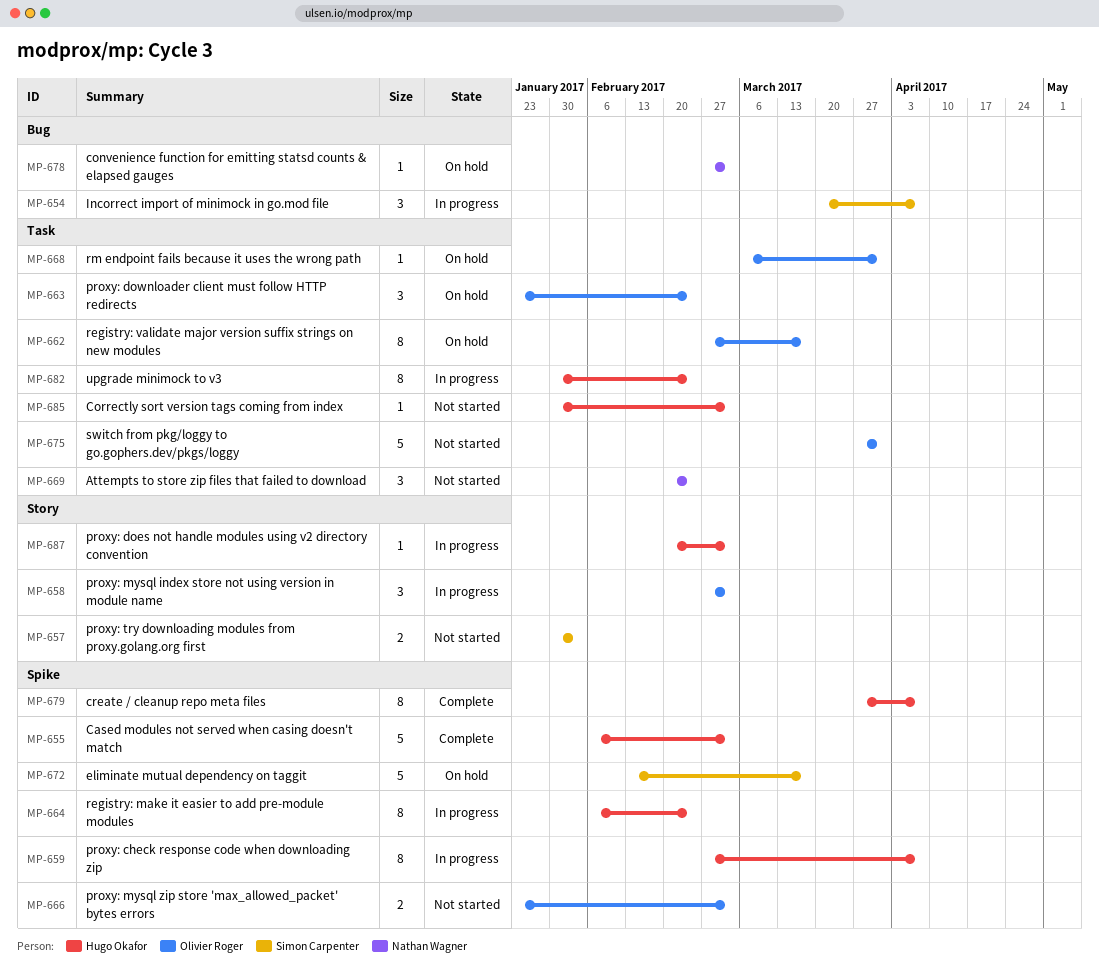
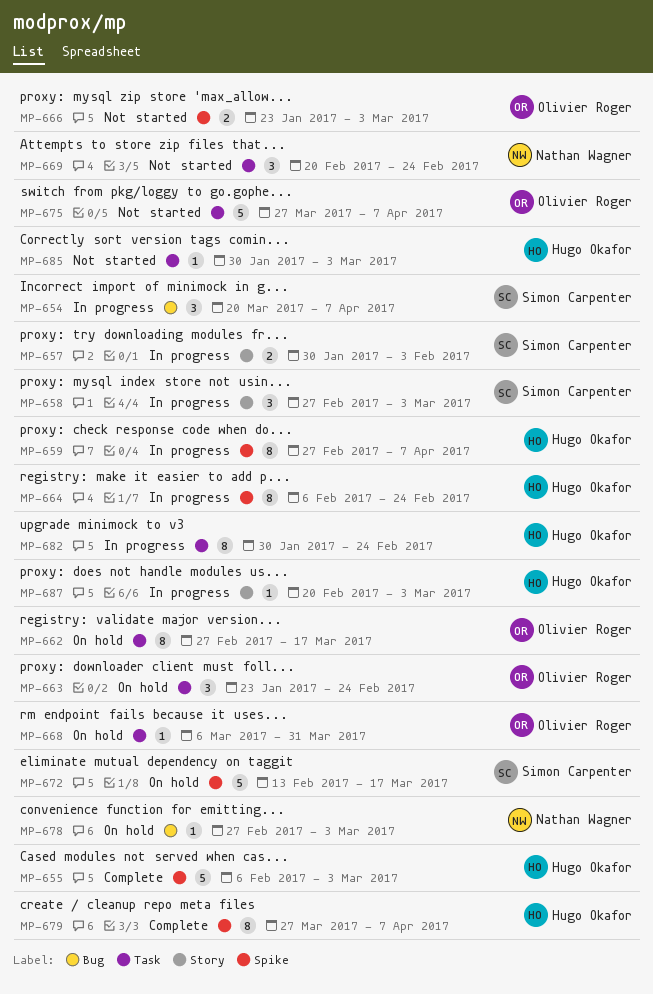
MP-657, status: Not started -> In progress
MP-658, owner: Olivier Roger -> Simon Carpenter
MP-675, due: Mar 31 -> Apr 7

